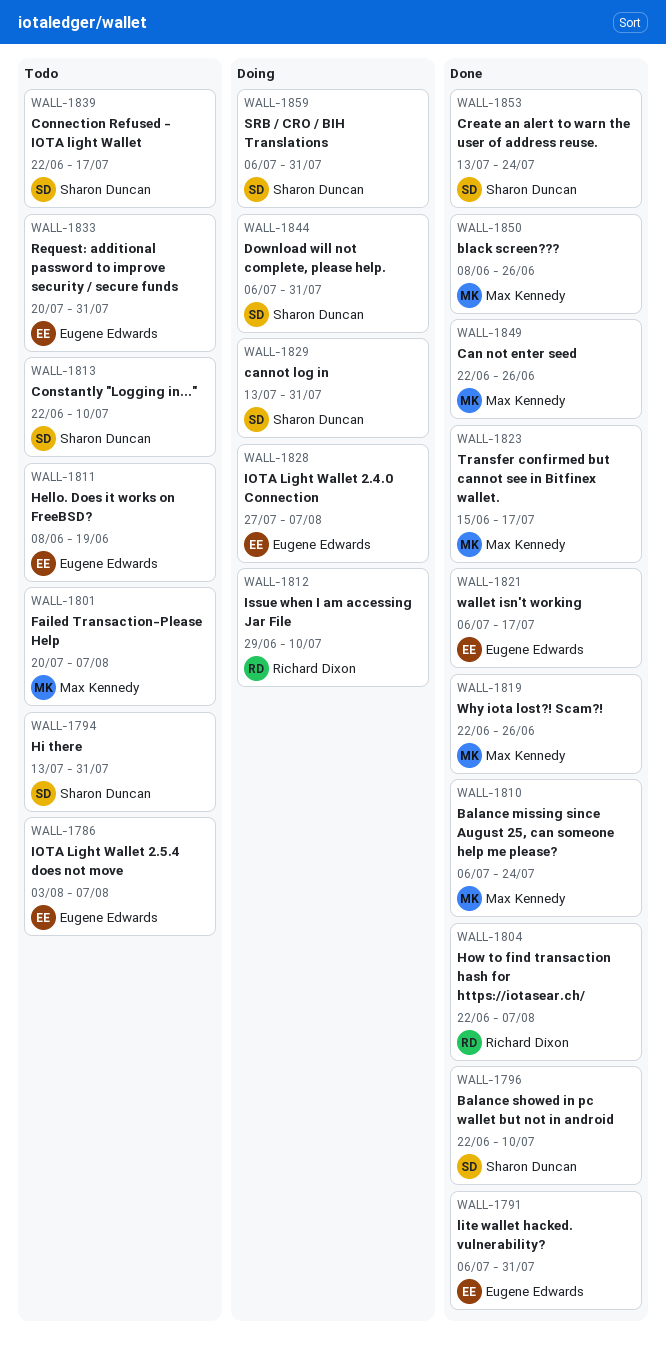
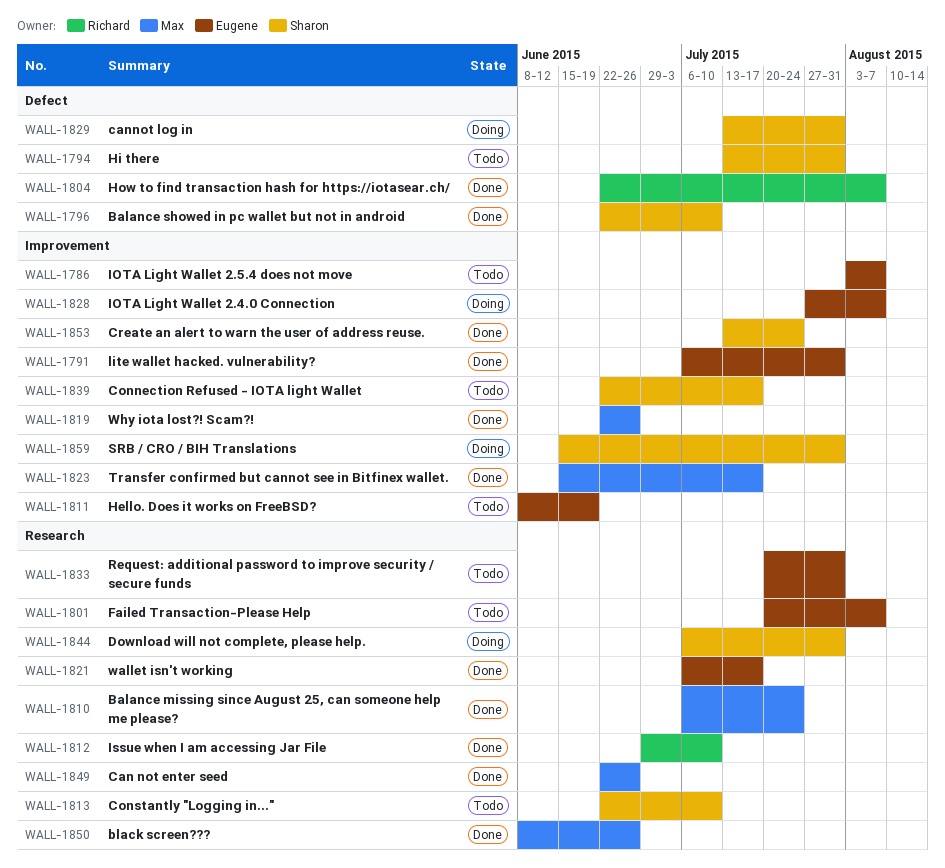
WALL-1801, owner: Max Kennedy -> Eugene Edwards
WALL-1812, status: Doing -> Done
WALL-1859, start: Jul 6 -> Jun 15

